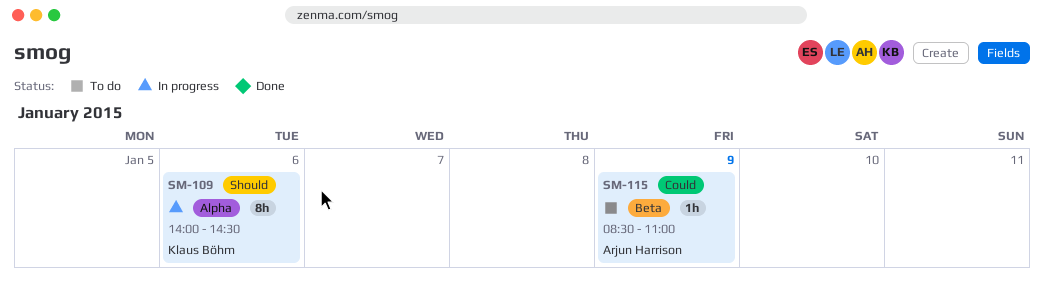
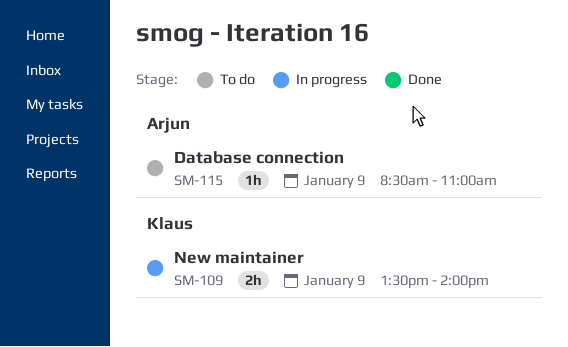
SM-109, estimate: 8h -> 2h
SM-109, day: Jan 6 -> Jan 9
SM-109, begins: 14:00 -> 13:30
SM-109, ends: 14:30 -> 14:00

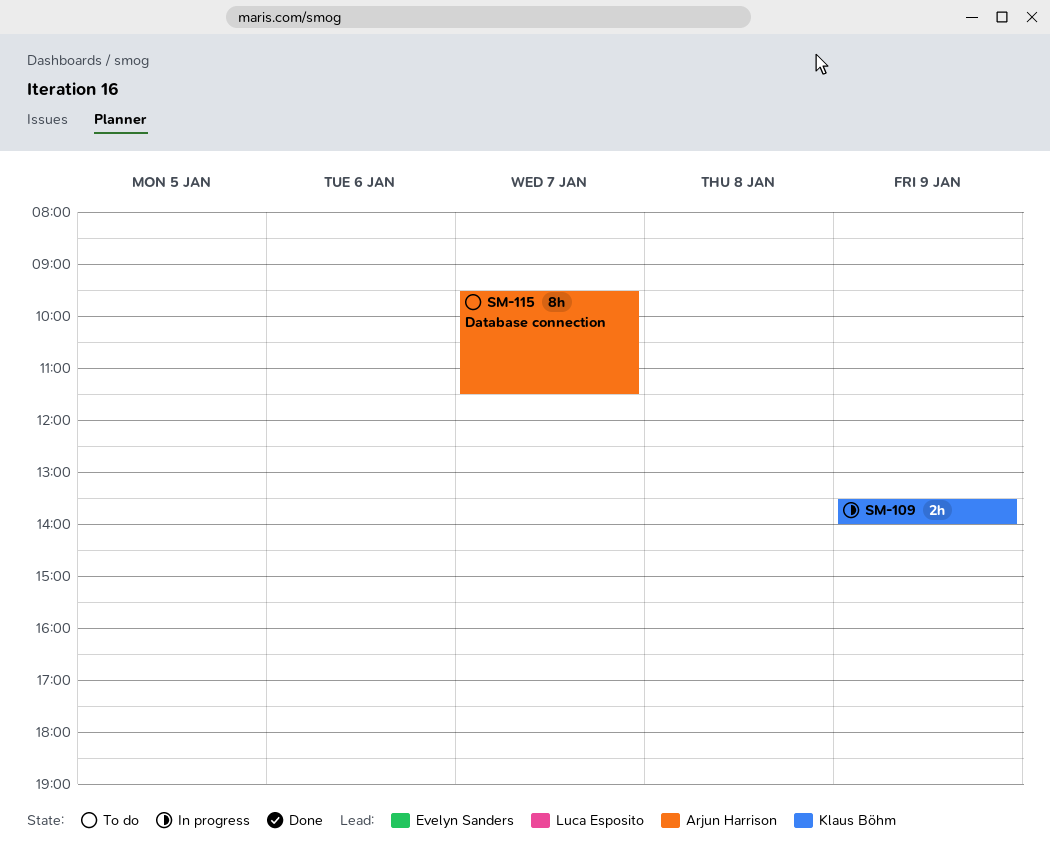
SM-115, estimate: 1h -> 8h
SM-115, day: Jan 9 -> Jan 7
SM-115, begins: 08:30 -> 09:30
SM-115, ends: 11:00 -> 11:30

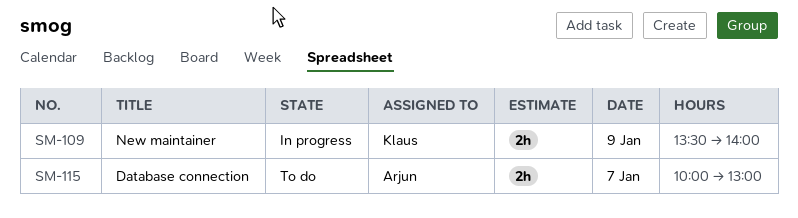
SM-115, estimate: 8h -> 2h
SM-115, begins: 09:30 -> 10:00
SM-115, ends: 11:30 -> 13:00

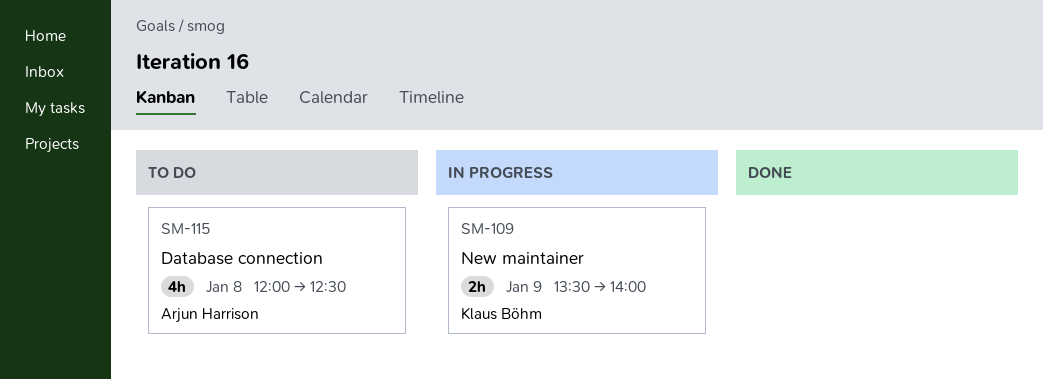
SM-115, estimate: 2h -> 4h
SM-115, day: Jan 7 -> Jan 8
SM-115, begins: 10:00 -> 12:00
SM-115, ends: 13:00 -> 12:30

